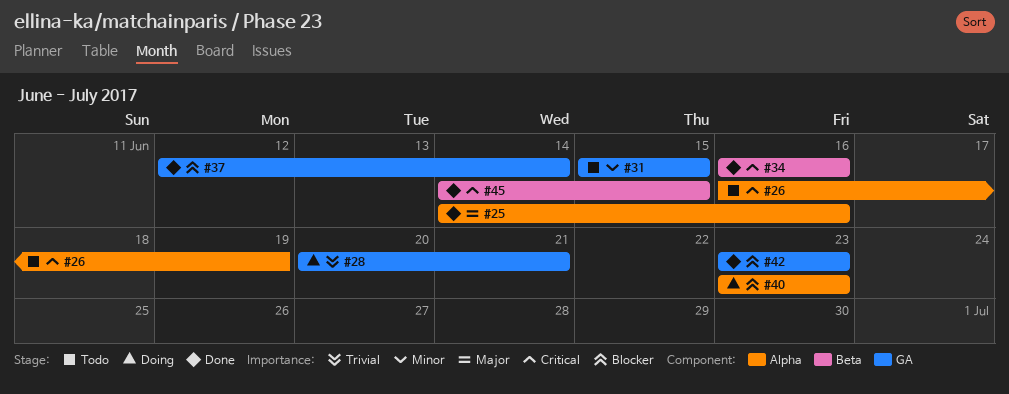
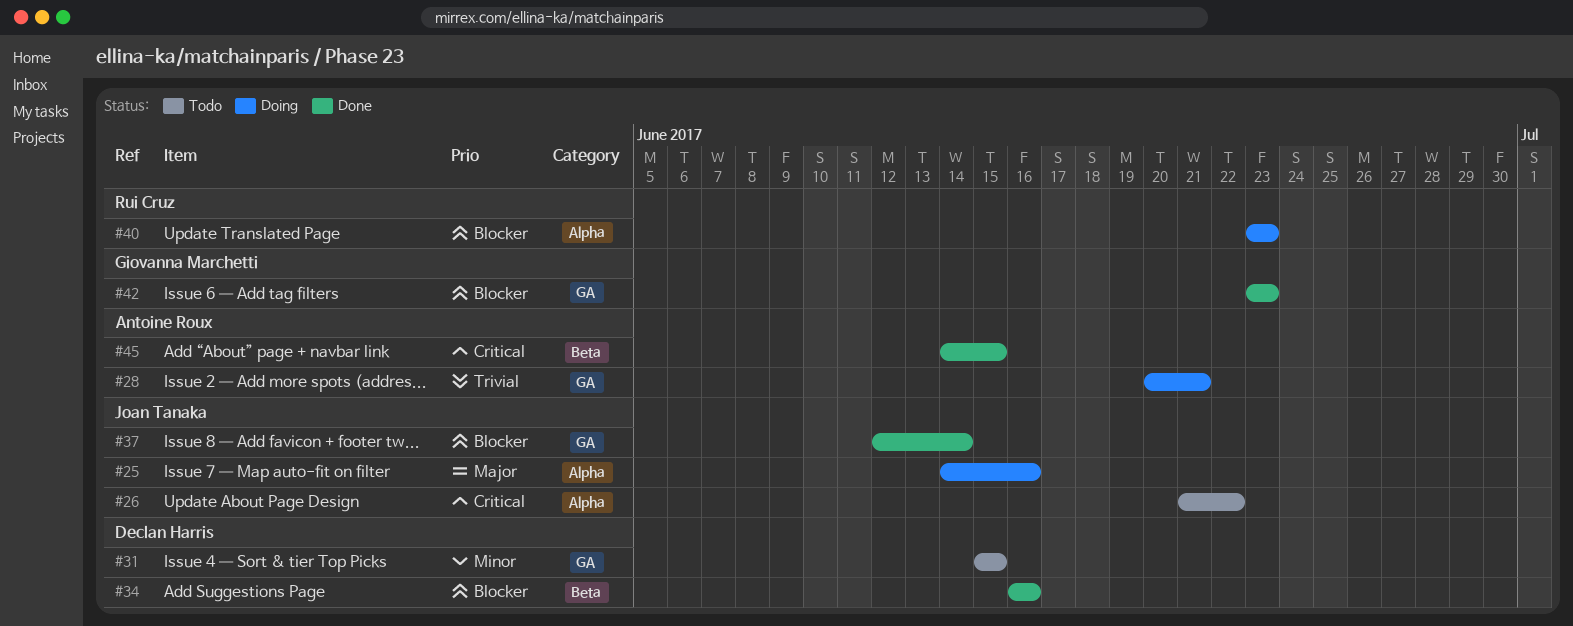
#25, status: Done -> Doing
#26, start: Jun 16 -> Jun 21
#26, due: Jun 19 -> Jun 22
#34, priority: Critical -> Blocker

